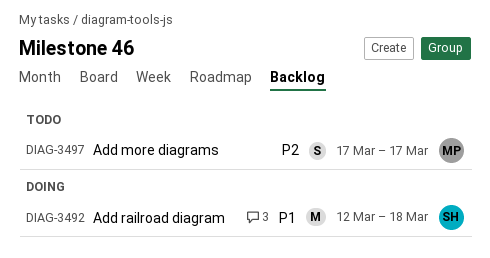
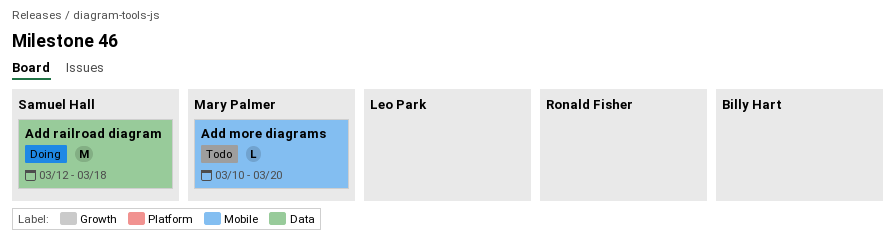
Add more diagrams, estimate: S -> L
Add more diagrams, start: Mar 17 -> Mar 10
Add more diagrams, due: Mar 17 -> Mar 20

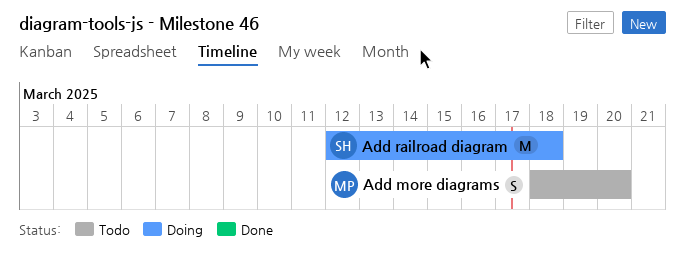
Add more diagrams, estimate: L -> S
Add more diagrams, start: Mar 10 -> Mar 18

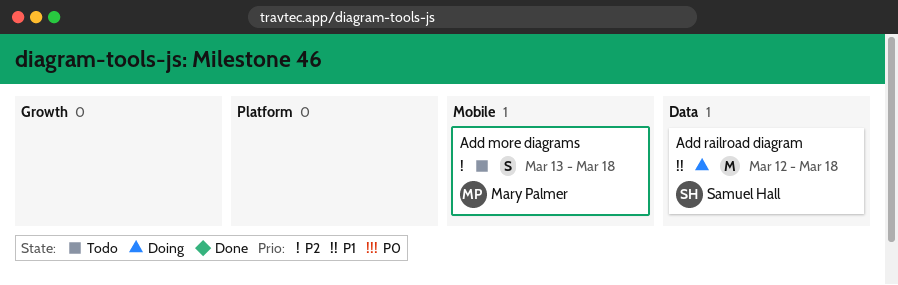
Add more diagrams, start: Mar 18 -> Mar 13
Add more diagrams, due: Mar 20 -> Mar 18

